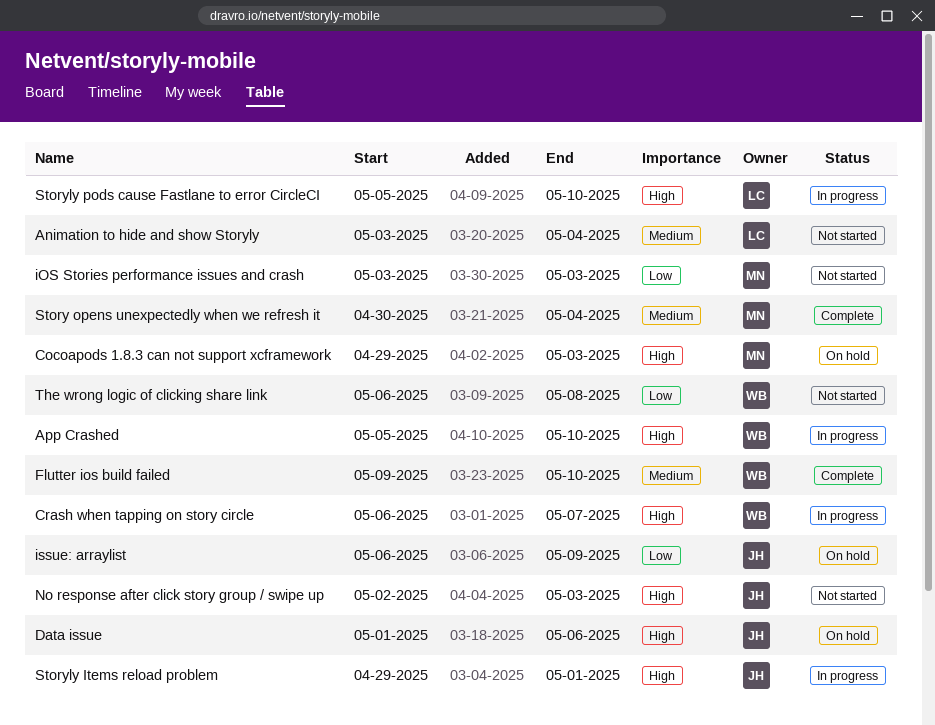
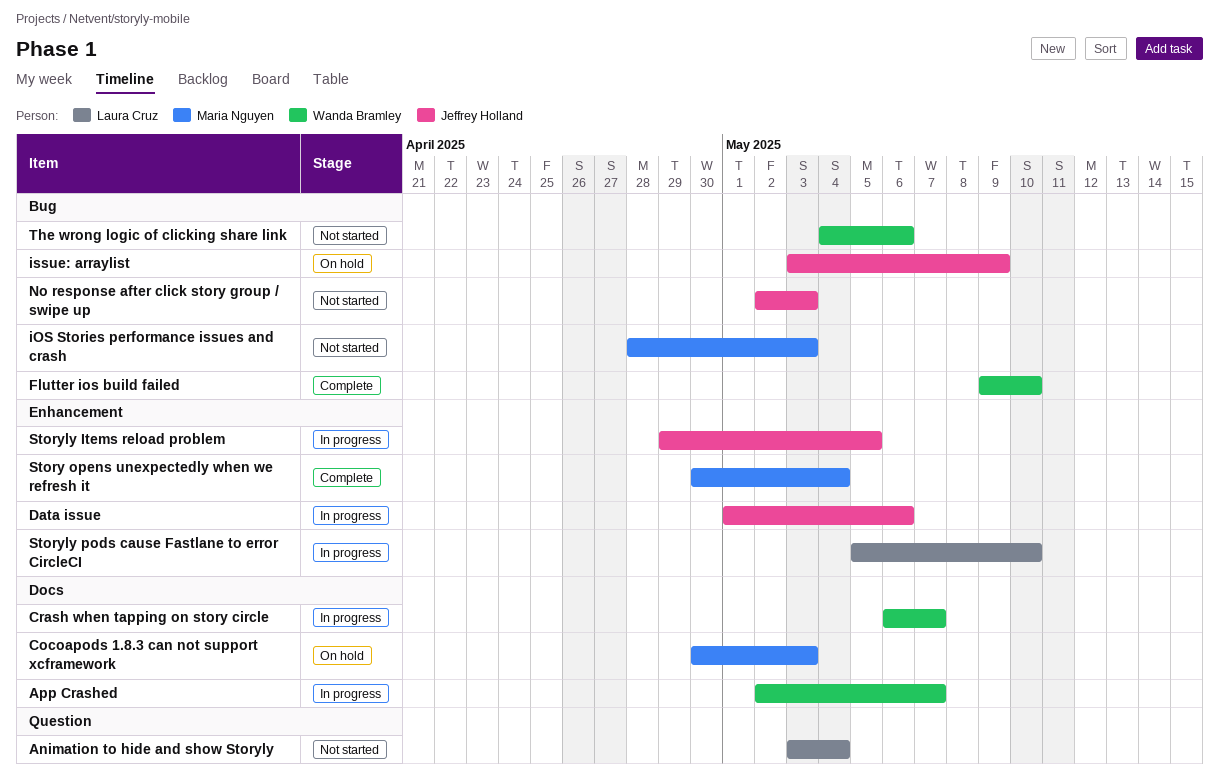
App Crashed, start: May 5 -> May 2
App Crashed, due: May 10 -> May 7
Cocoapods 1.8.3 can not support xcframework, start: Apr 29 -> Apr 30
Data issue, status: On hold -> In progress
iOS Stories performance issues and crash, start: May 3 -> Apr 28
issue: arraylist, start: May 6 -> May 3
Storyly Items reload problem, due: May 1 -> May 5
The wrong logic of clicking share link, start: May 6 -> May 4
The wrong logic of clicking share link, due: May 8 -> May 6

